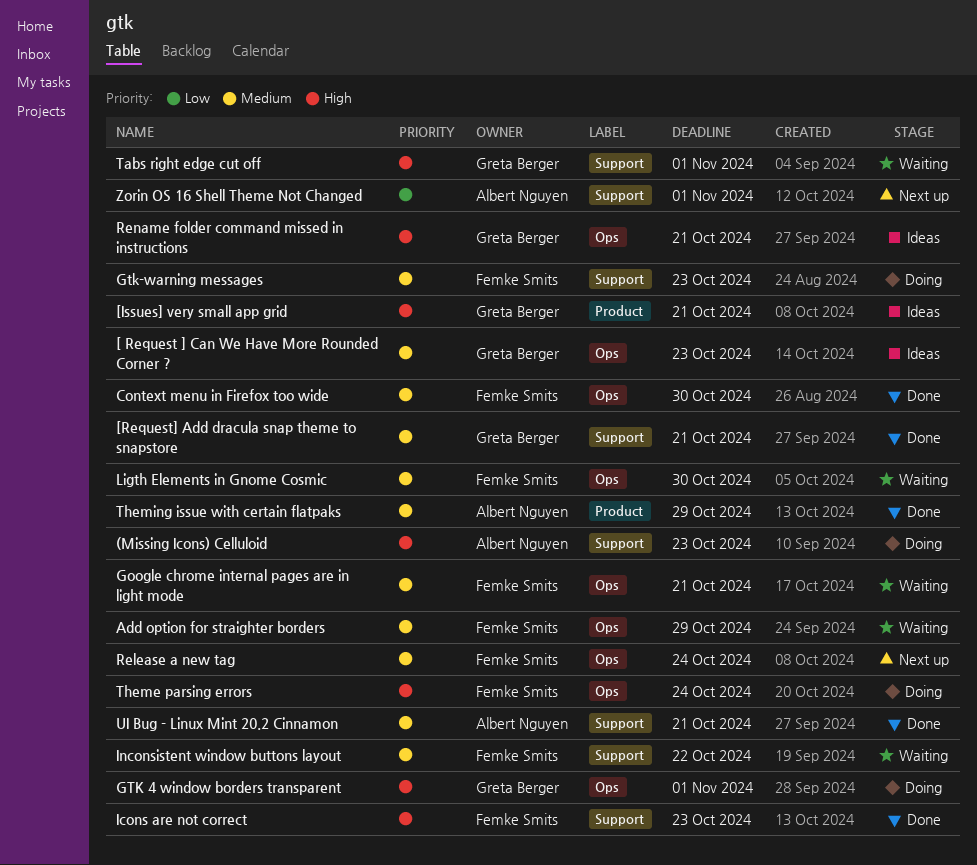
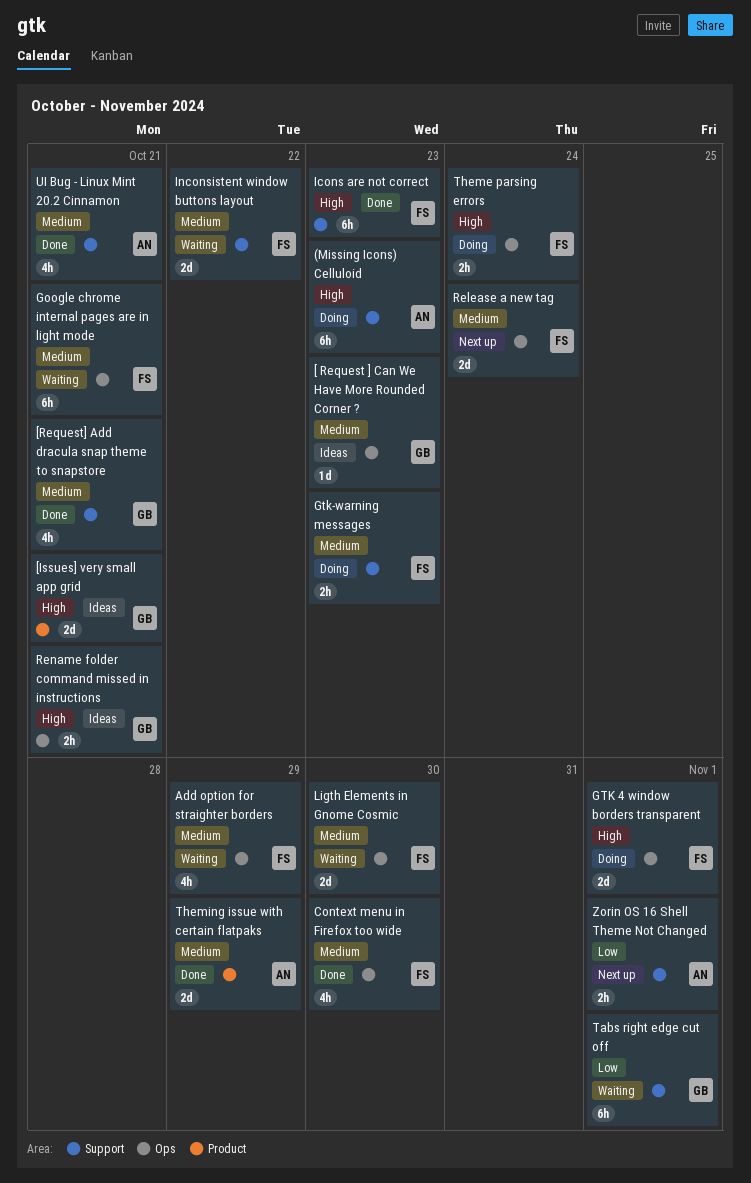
GTK 4 window borders transparent, owner: Greta Berger -> Femke Smits
Tabs right edge cut off, priority: High -> Low

